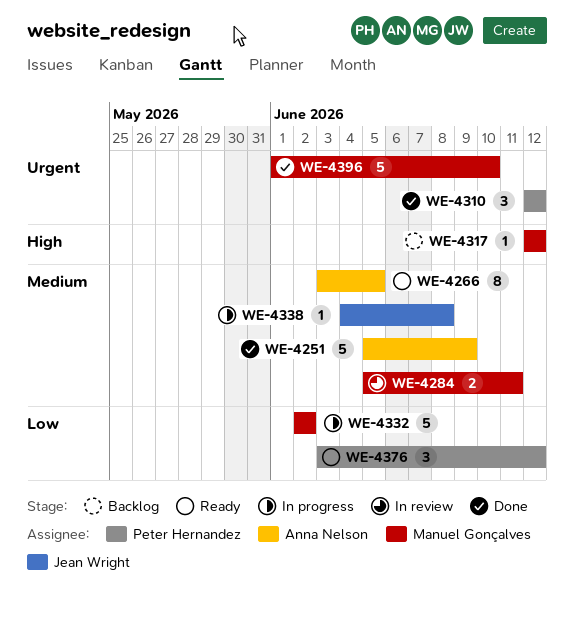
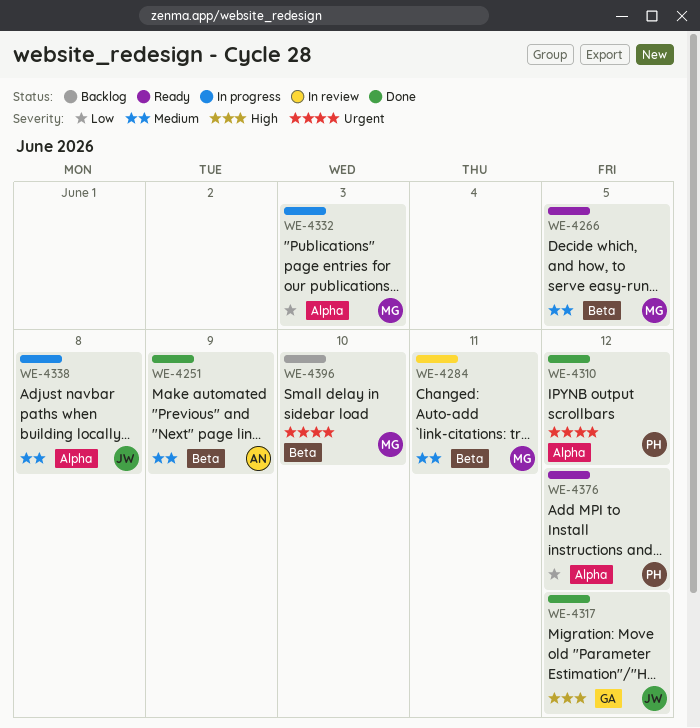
WE-4266, owner: Anna Nelson -> Manuel Gonçalves
WE-4317, status: Backlog -> Done
WE-4317, owner: Manuel Gonçalves -> Jean Wright
WE-4332, due: Jun 2 -> Jun 3
WE-4396, status: Done -> Backlog

